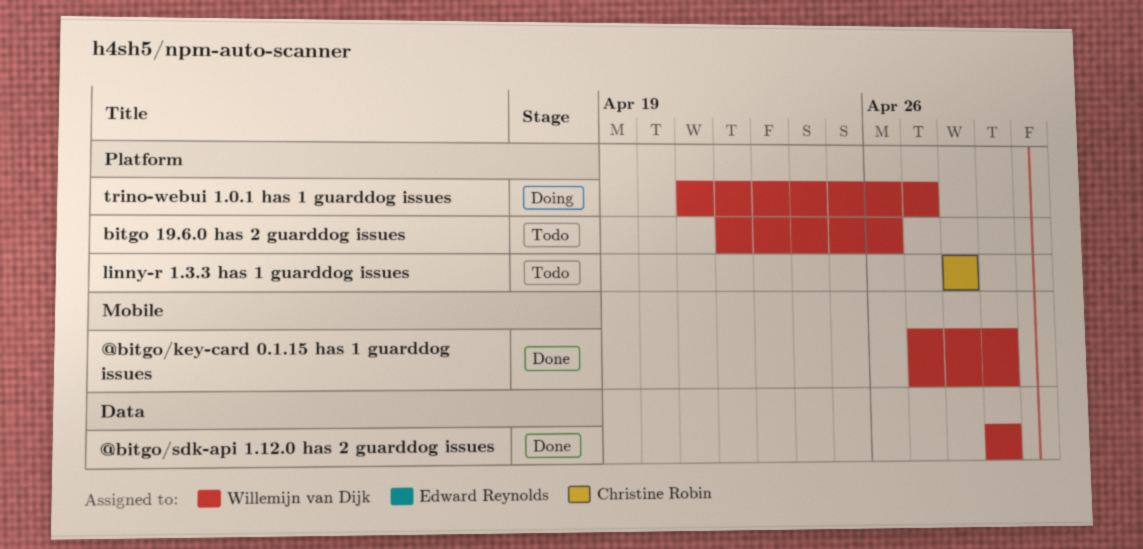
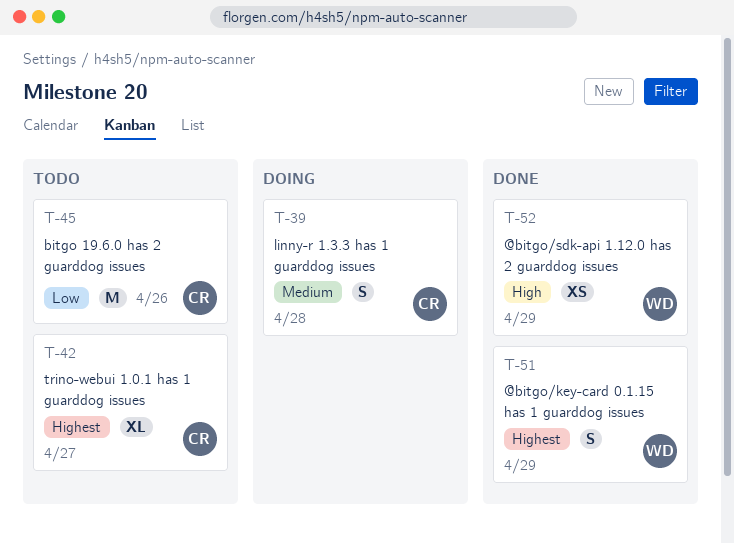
bitgo 19.6.0 has 2 guarddog issues, owner: Willemijn van Dijk -> Christine Robin
linny-r 1.3.3 has 1 guarddog issues, status: Todo -> Doing
trino-webui 1.0.1 has 1 guarddog issues, status: Doing -> Todo
trino-webui 1.0.1 has 1 guarddog issues, owner: Willemijn van Dijk -> Christine Robin

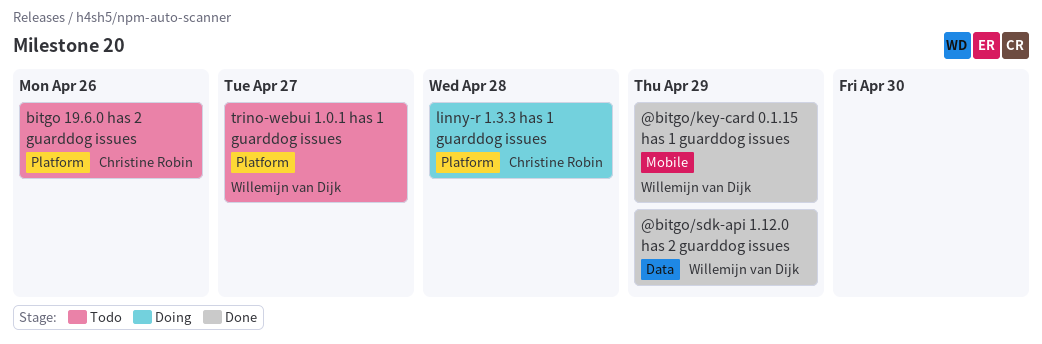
trino-webui 1.0.1 has 1 guarddog issues, owner: Christine Robin -> Willemijn van Dijk

